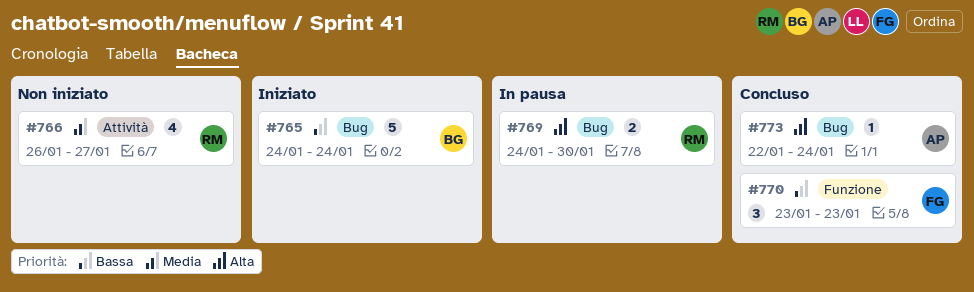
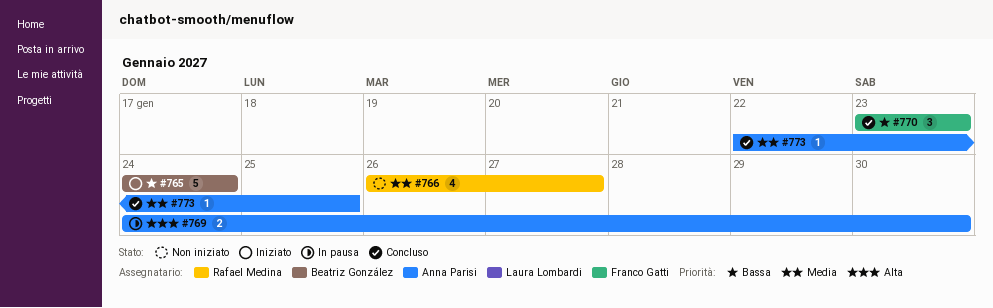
#769, owner: Rafael Medina -> Anna Parisi
#773, priority: Alta -> Media
#773, due: Jan 24 -> Jan 25

